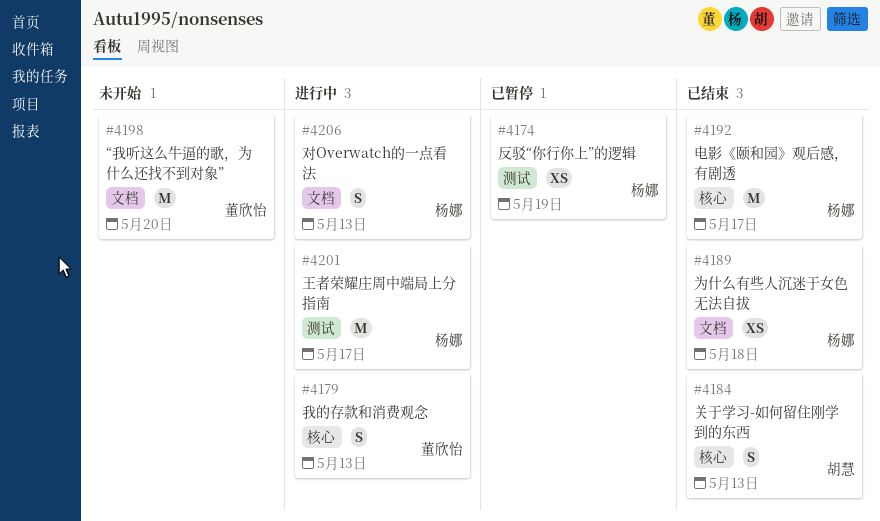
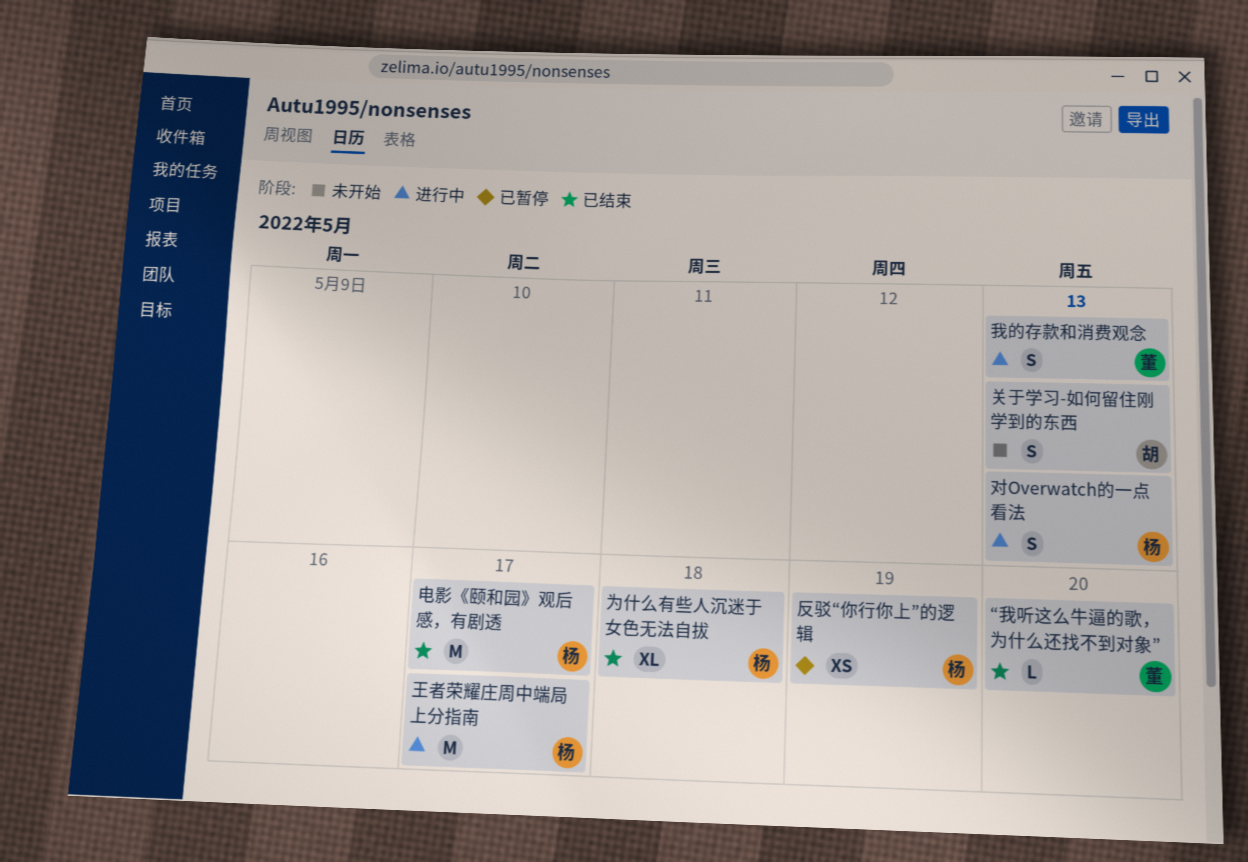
“我听这么牛逼的歌，为什么还找不到对象”, status: 未开始 -> 已结束
“我听这么牛逼的歌，为什么还找不到对象”, estimate: M -> L
为什么有些人沉迷于女色无法自拔, estimate: XS -> XL
关于学习-如何留住刚学到的东西, status: 已结束 -> 未开始

